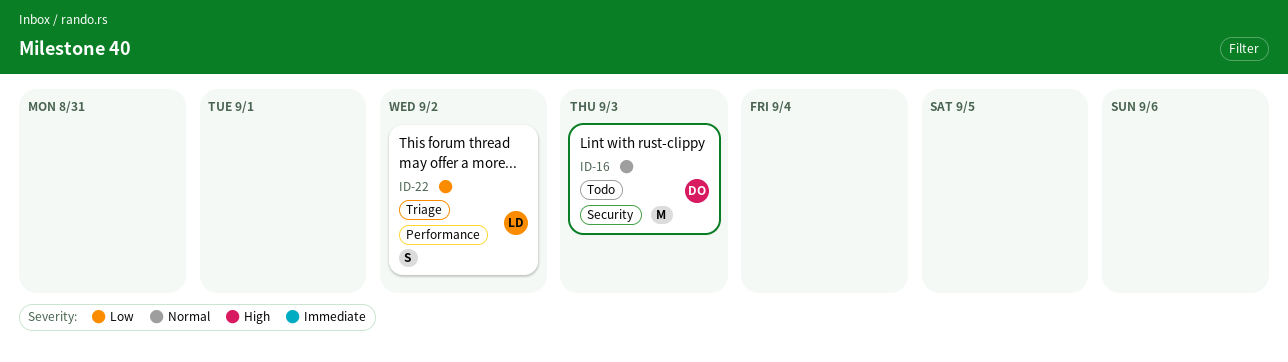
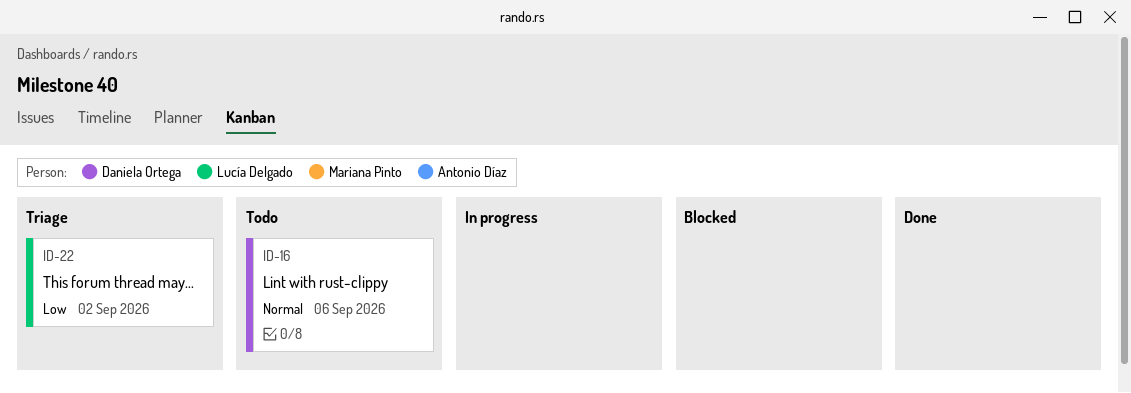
ID-16, due: Sep 3 -> Sep 6

